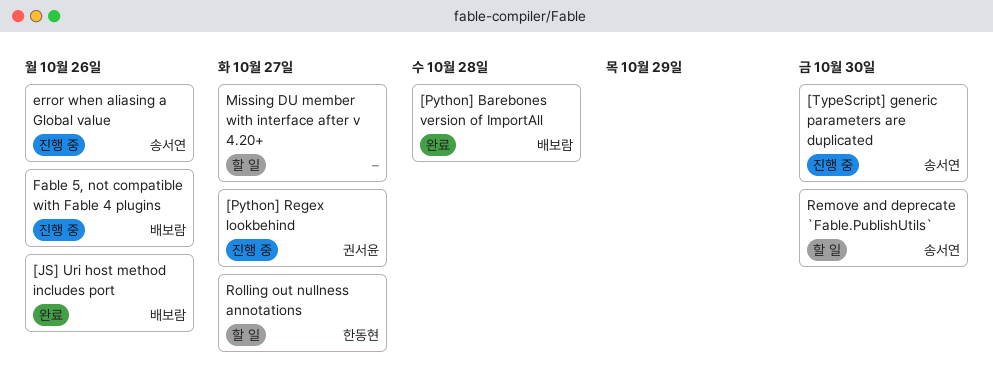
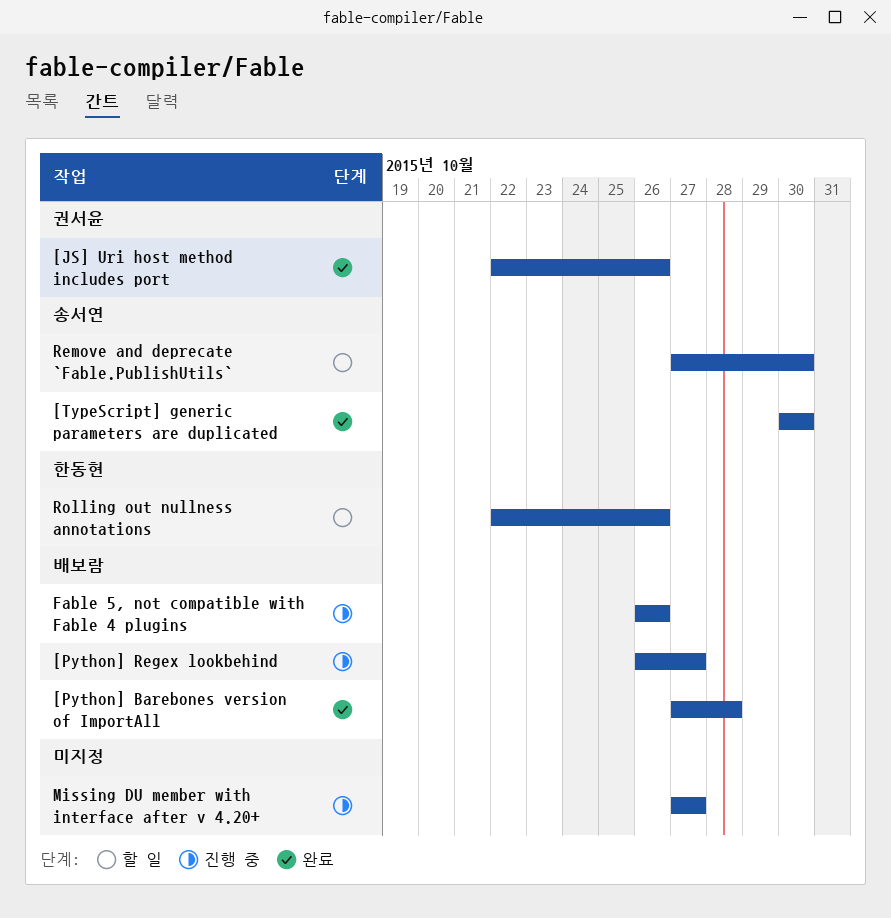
[JS] Uri host method includes port, owner: 배보람 -> 권서윤
[Python] Regex lookbehind, owner: 권서윤 -> 배보람
[TypeScript] generic parameters are duplicated, status: 진행 중 -> 완료
error when aliasing a Global value: present -> none
Missing DU member with interface after v 4.20+, status: 할 일 -> 진행 중
Rolling out nullness annotations, due: Oct 27 -> Oct 26

